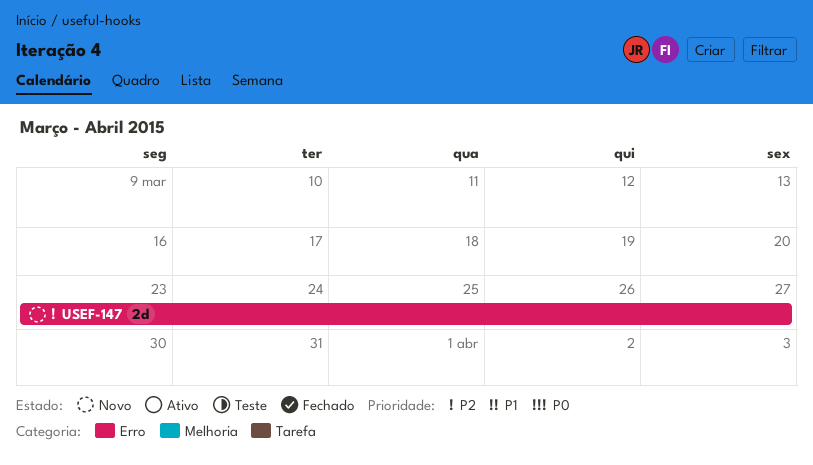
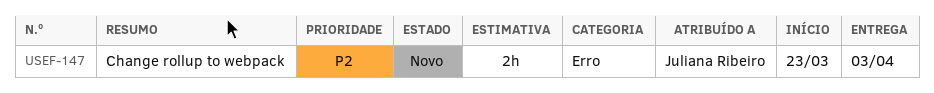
USEF-147, estimate: 2d -> 2h
USEF-147, due: Mar 27 -> Apr 3

